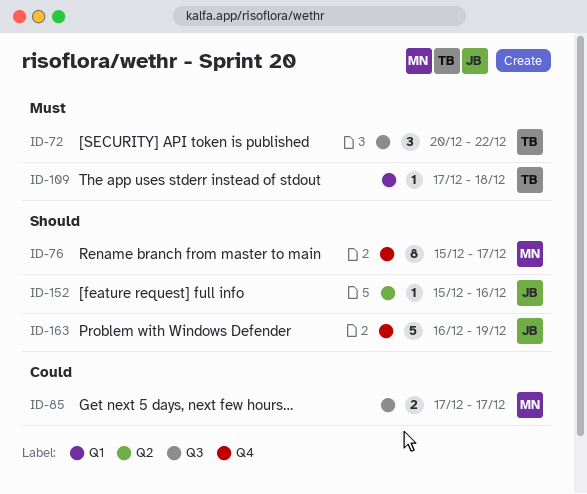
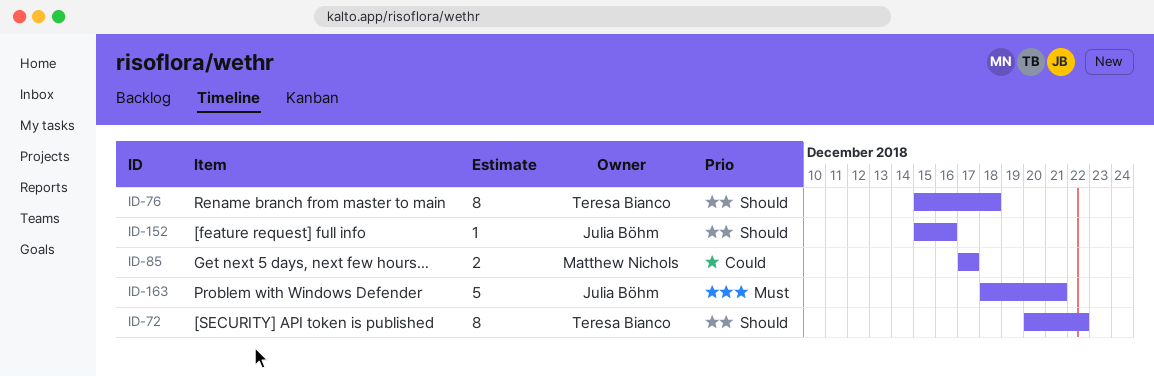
ID-72, priority: Must -> Should
ID-72, estimate: 3 -> 8
ID-76, owner: Matthew Nichols -> Teresa Bianco
ID-76, due: Dec 17 -> Dec 18
ID-109: present -> none
ID-163, priority: Should -> Must
ID-163, start: Dec 16 -> Dec 18
ID-163, due: Dec 19 -> Dec 21

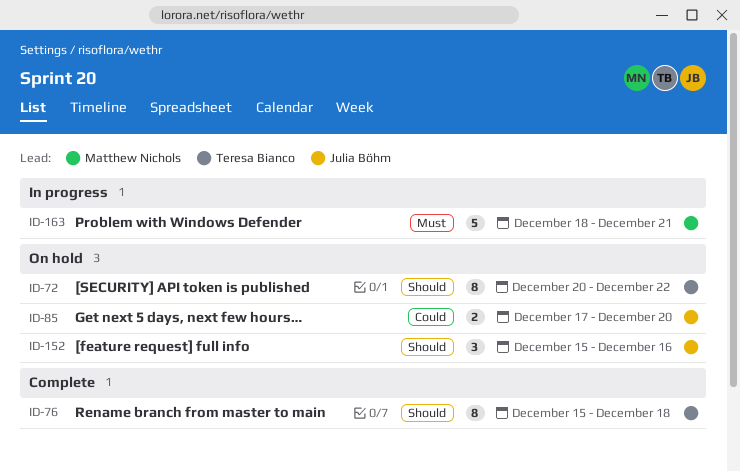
ID-85, owner: Matthew Nichols -> Julia Böhm
ID-85, due: Dec 17 -> Dec 20
ID-152, estimate: 1 -> 3
ID-163, owner: Julia Böhm -> Matthew Nichols

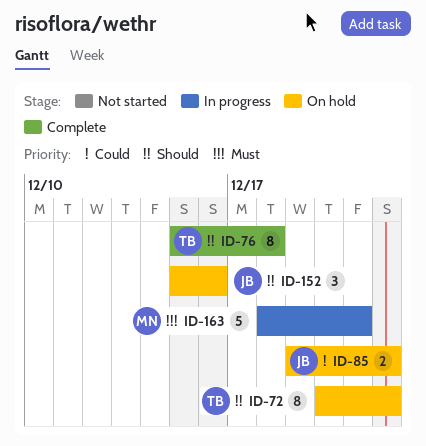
ID-85, start: Dec 17 -> Dec 19
ID-85, due: Dec 20 -> Dec 22

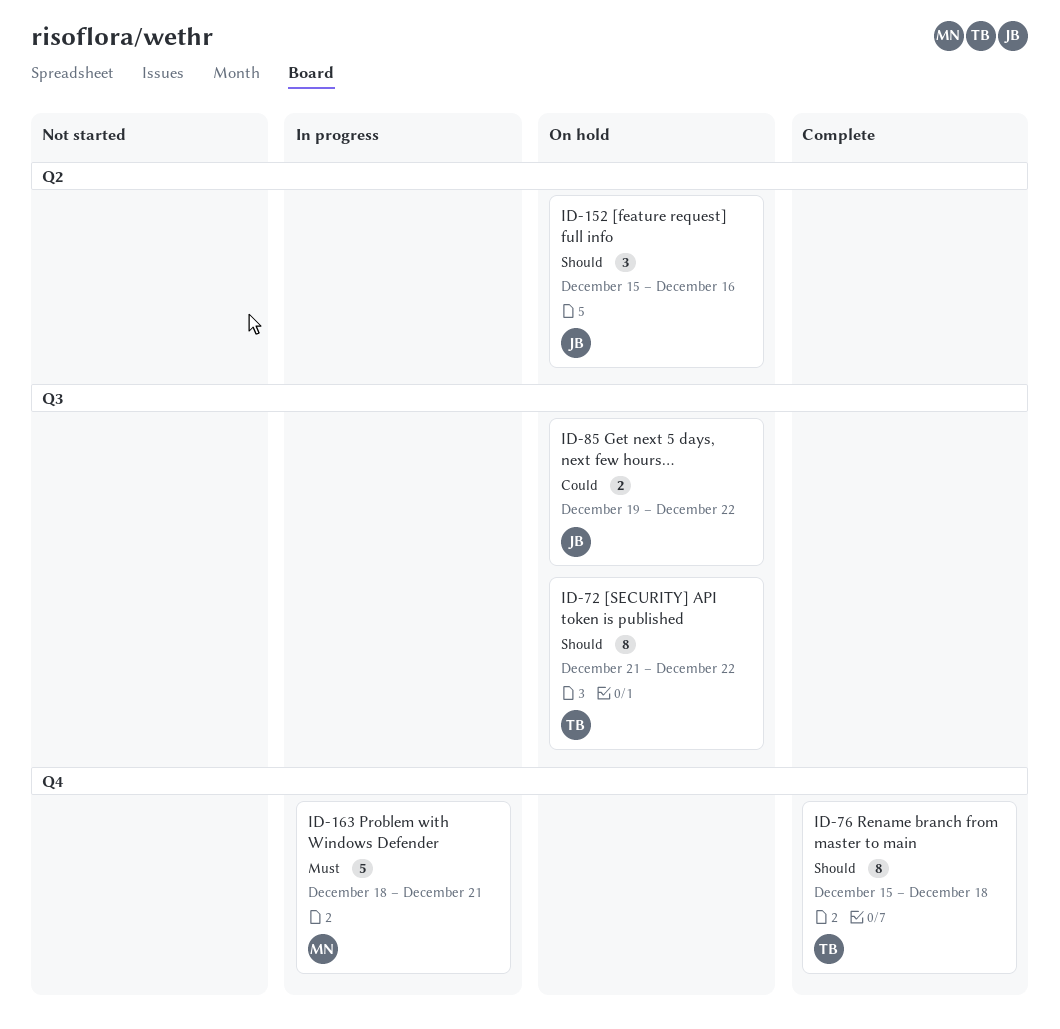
ID-72, start: Dec 20 -> Dec 21

